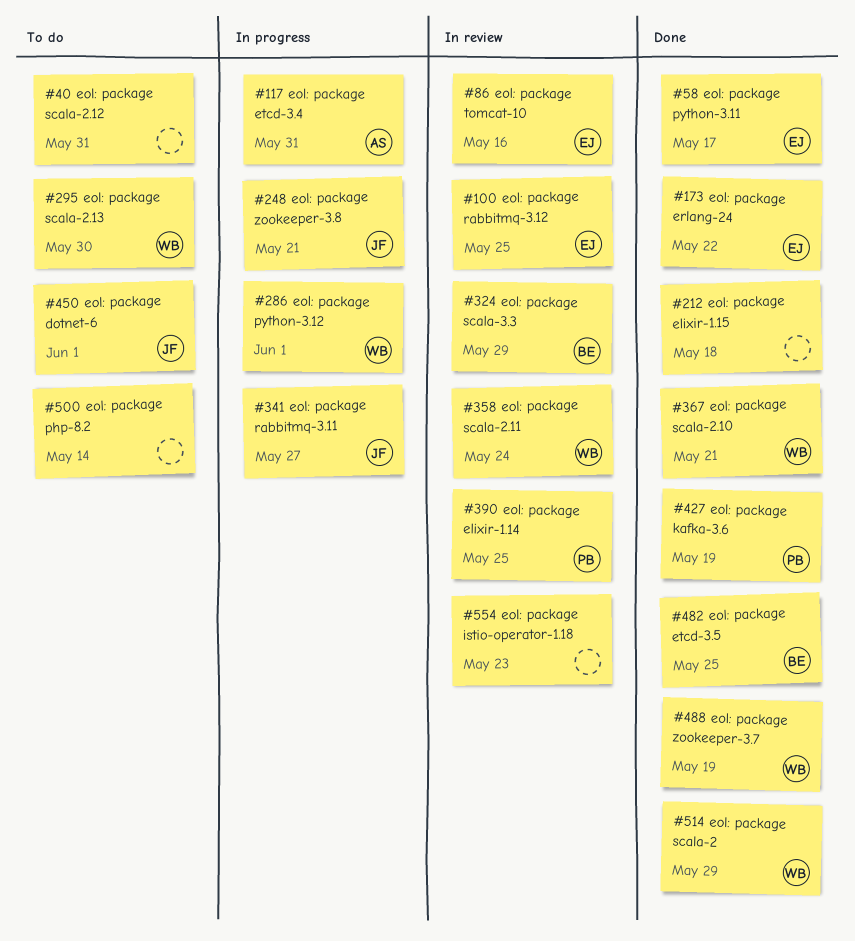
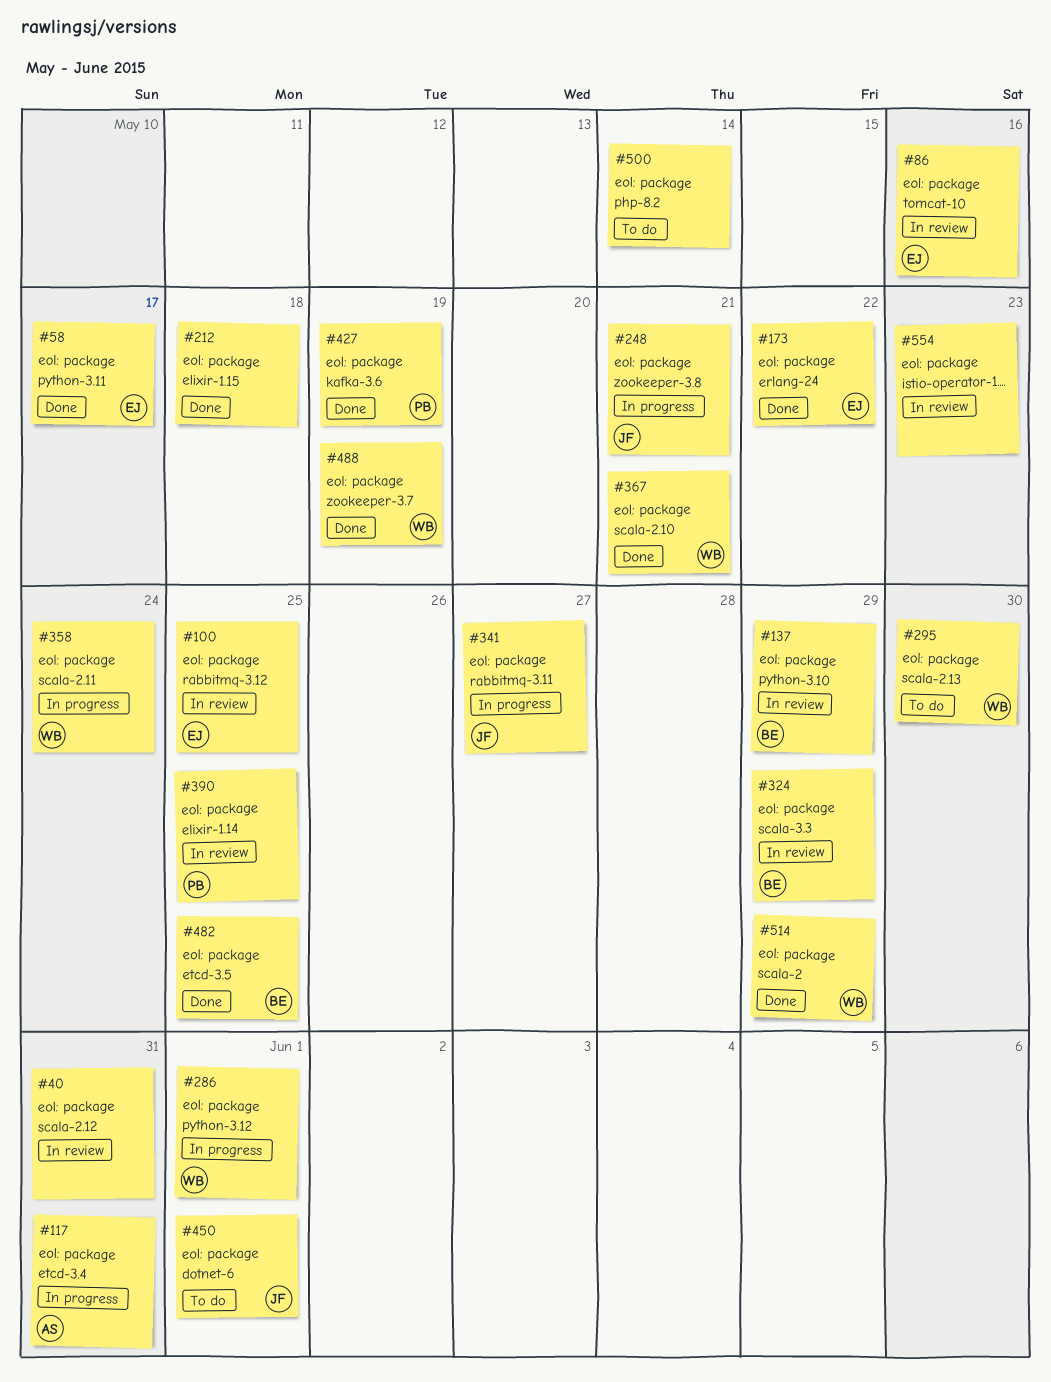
#40, status: To do -> In review
#137: none -> present
#358, status: In review -> In progress

